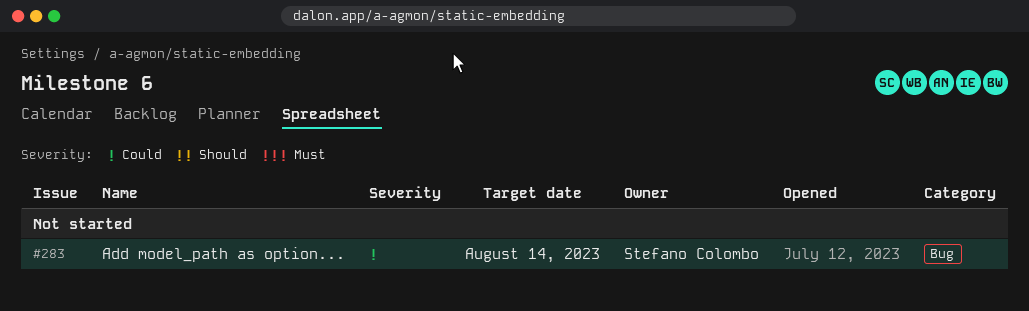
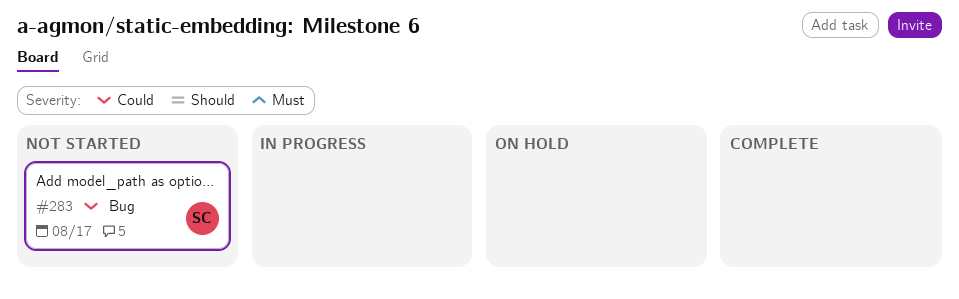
#283, due: Aug 14 -> Aug 17

